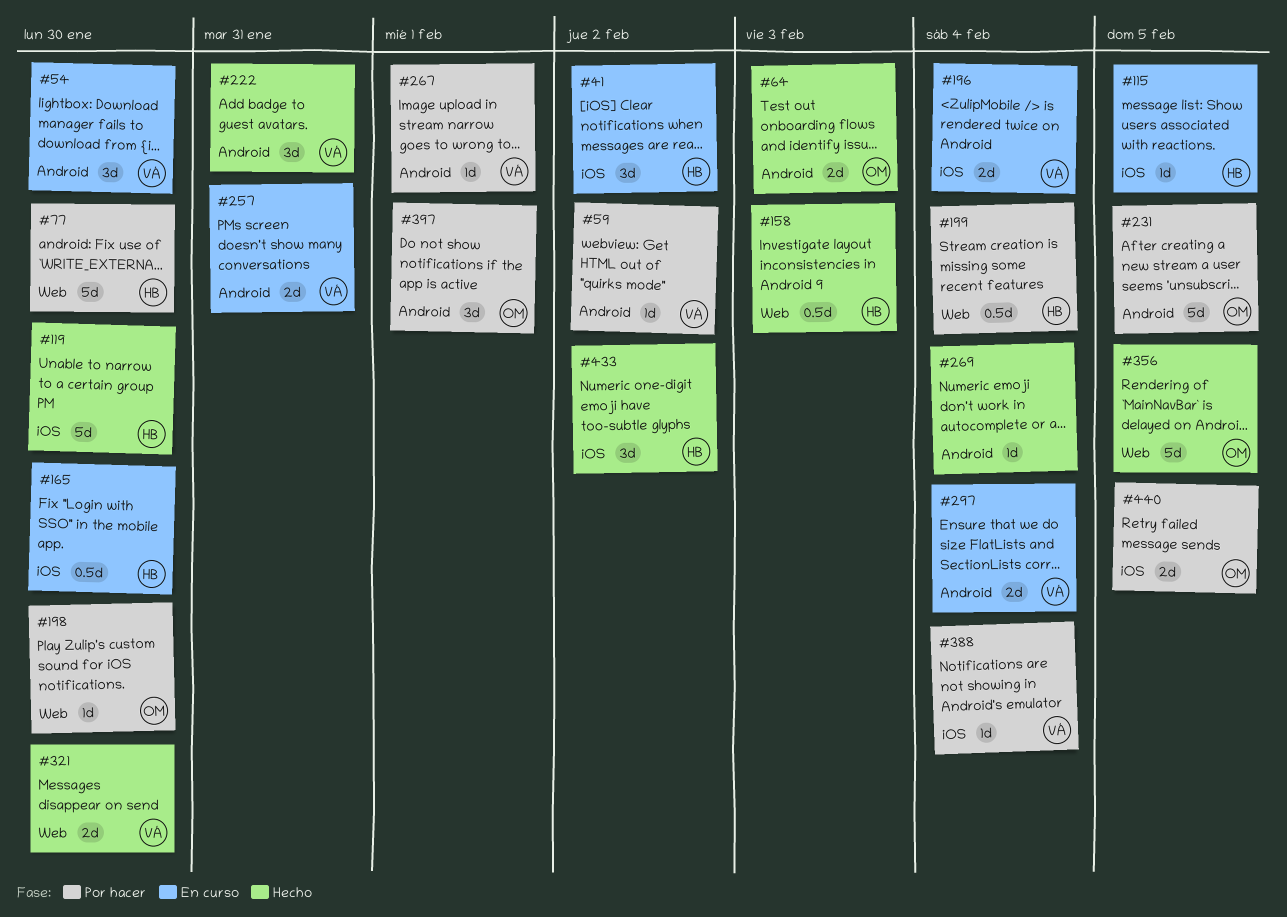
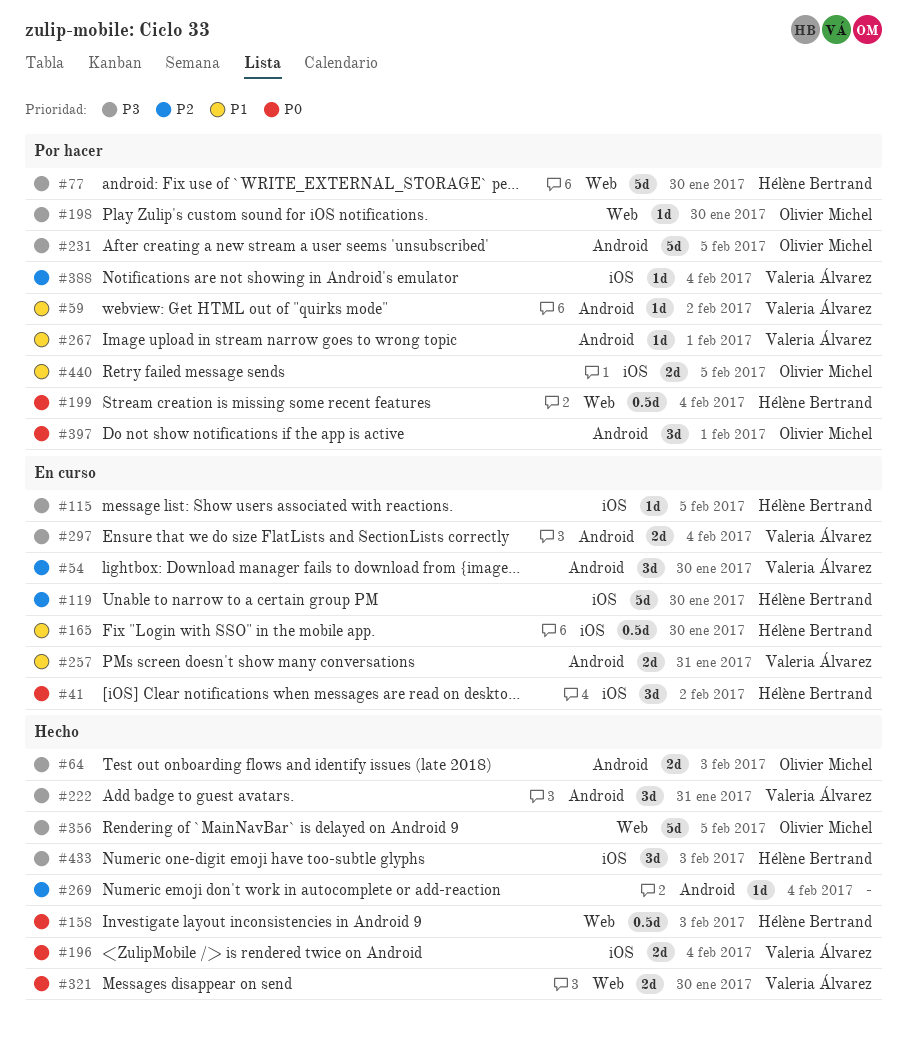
#119, status: Hecho -> En curso
#196, status: En curso -> Hecho
#433, due: Feb 2 -> Feb 3

